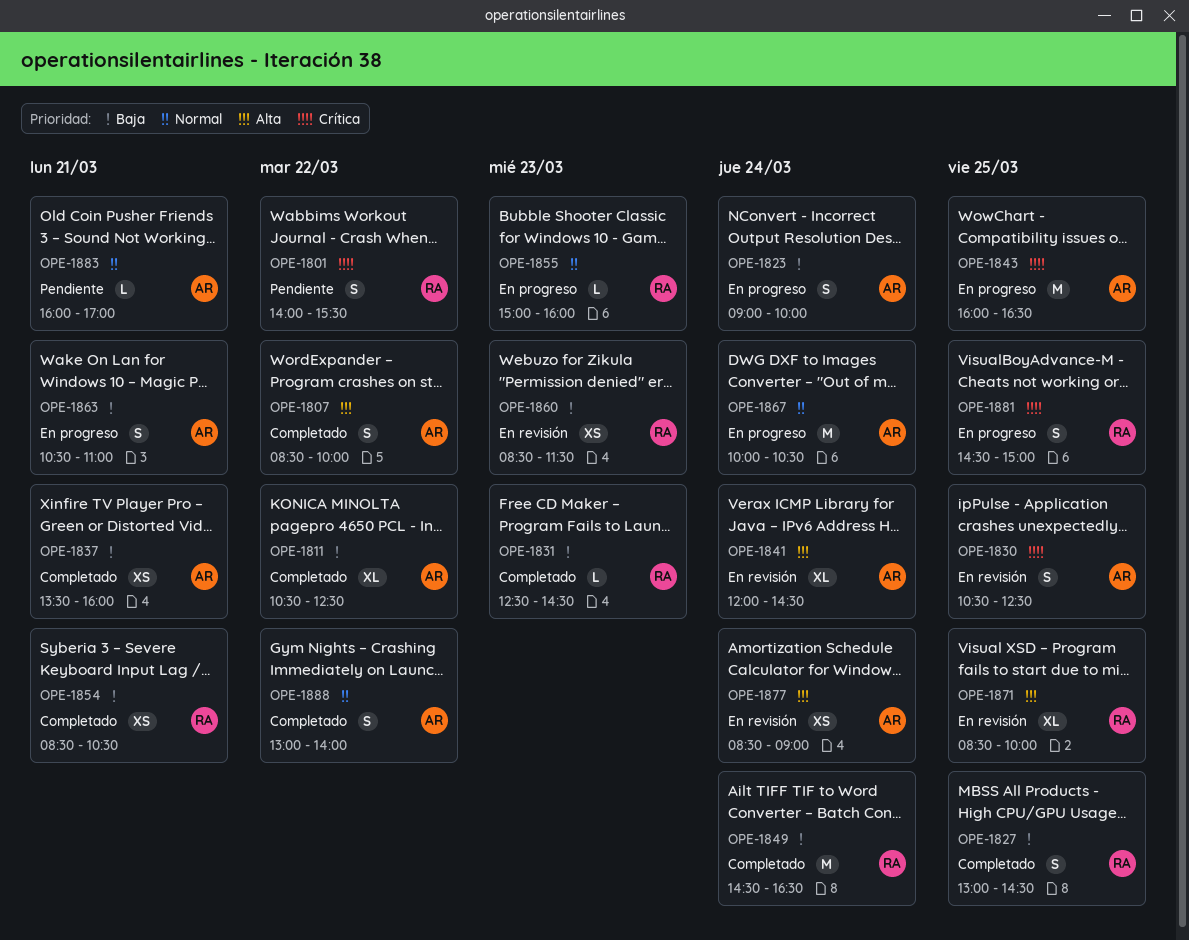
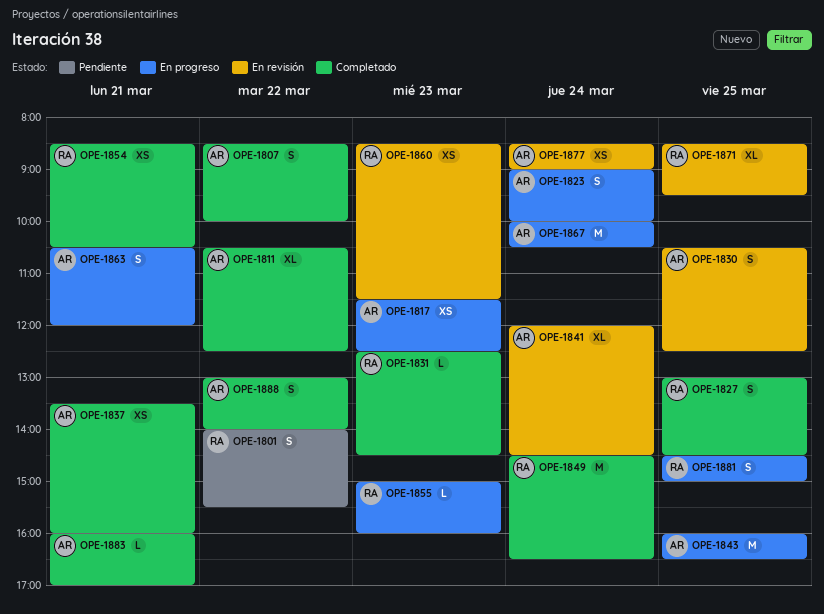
OPE-1817: none -> present
OPE-1863, ends: 11:00 -> 12:00
OPE-1871, ends: 10:00 -> 09:30
OPE-1883, status: Pendiente -> Completado

